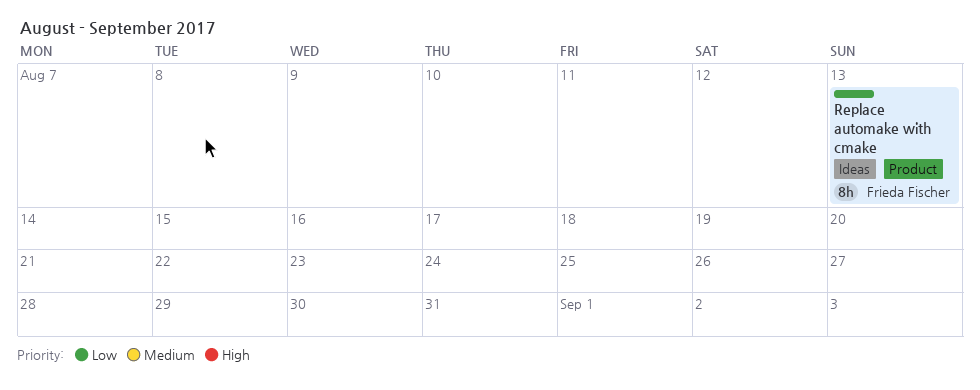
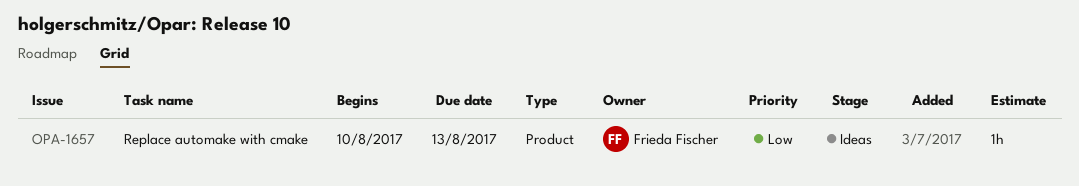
Replace automake with cmake, estimate: 8h -> 1h

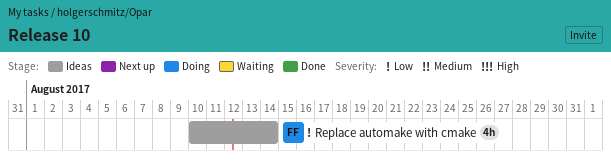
Replace automake with cmake, estimate: 1h -> 4h
Replace automake with cmake, due: Aug 13 -> Aug 14

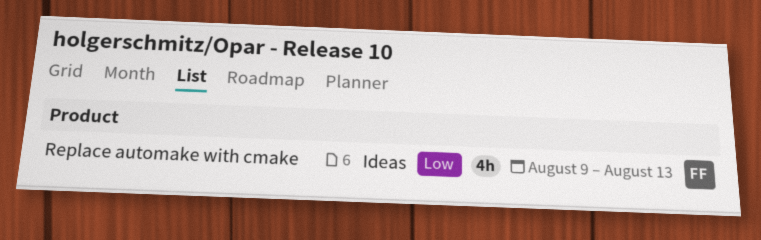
Replace automake with cmake, start: Aug 10 -> Aug 9
Replace automake with cmake, due: Aug 14 -> Aug 13

